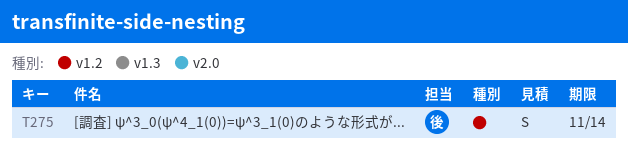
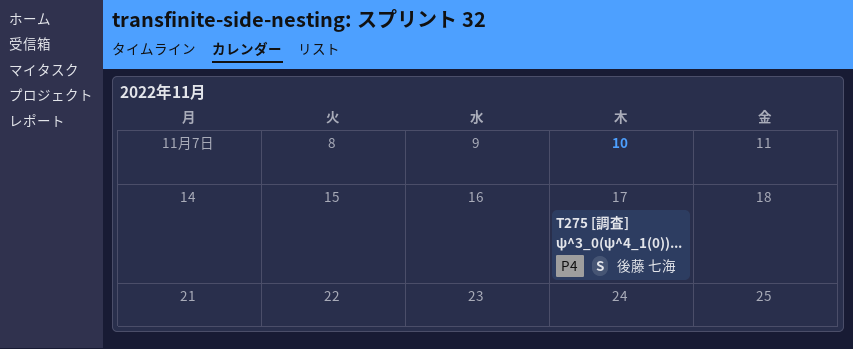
T275, due: Nov 14 -> Nov 17

